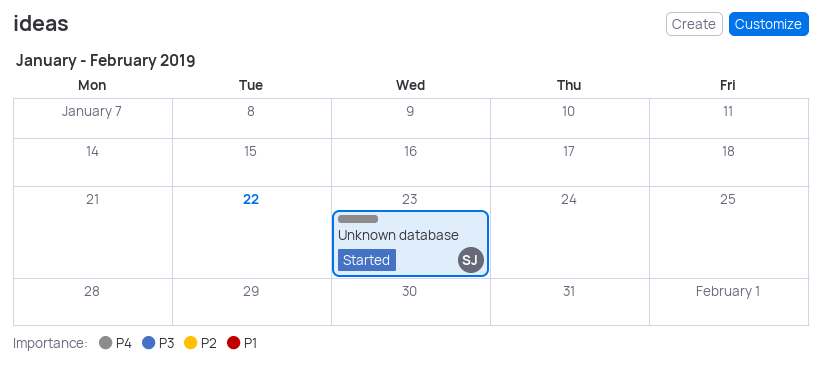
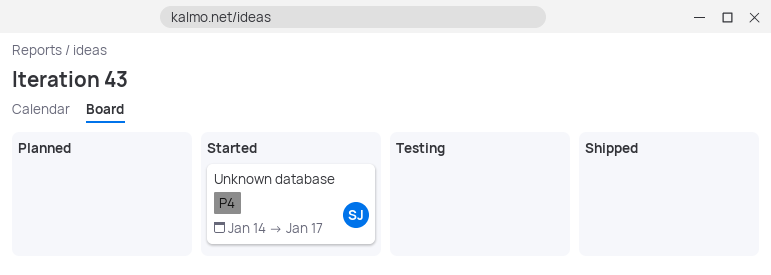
Unknown database, due: Jan 23 -> Jan 17

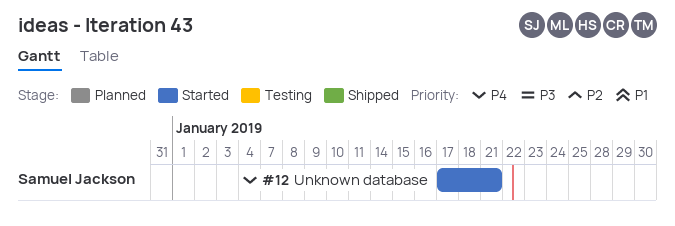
Unknown database, start: Jan 14 -> Jan 17
Unknown database, due: Jan 17 -> Jan 21

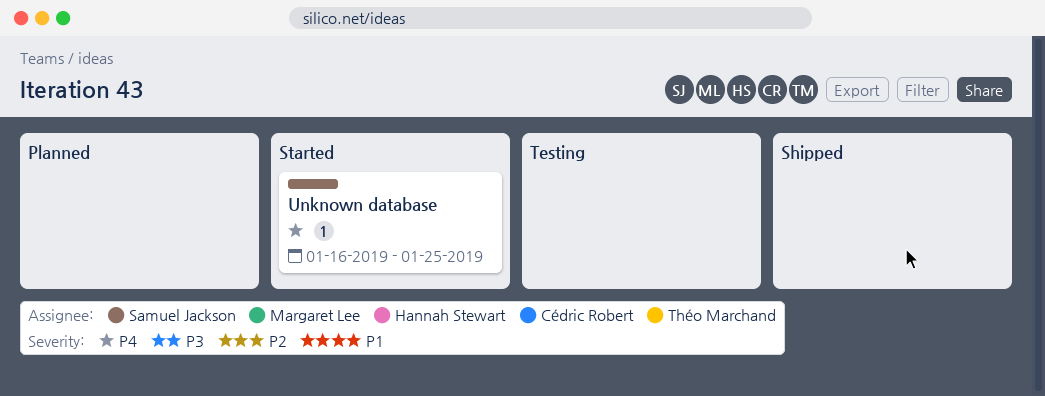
Unknown database, start: Jan 17 -> Jan 16
Unknown database, due: Jan 21 -> Jan 25

